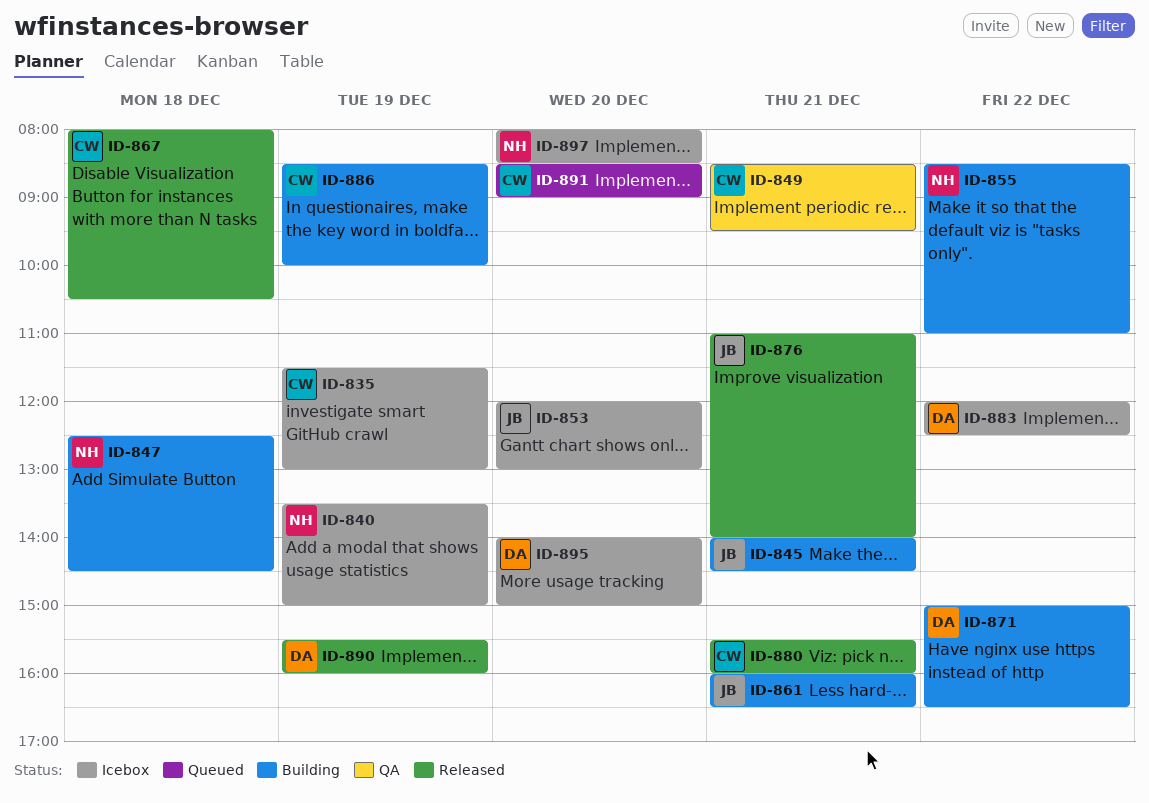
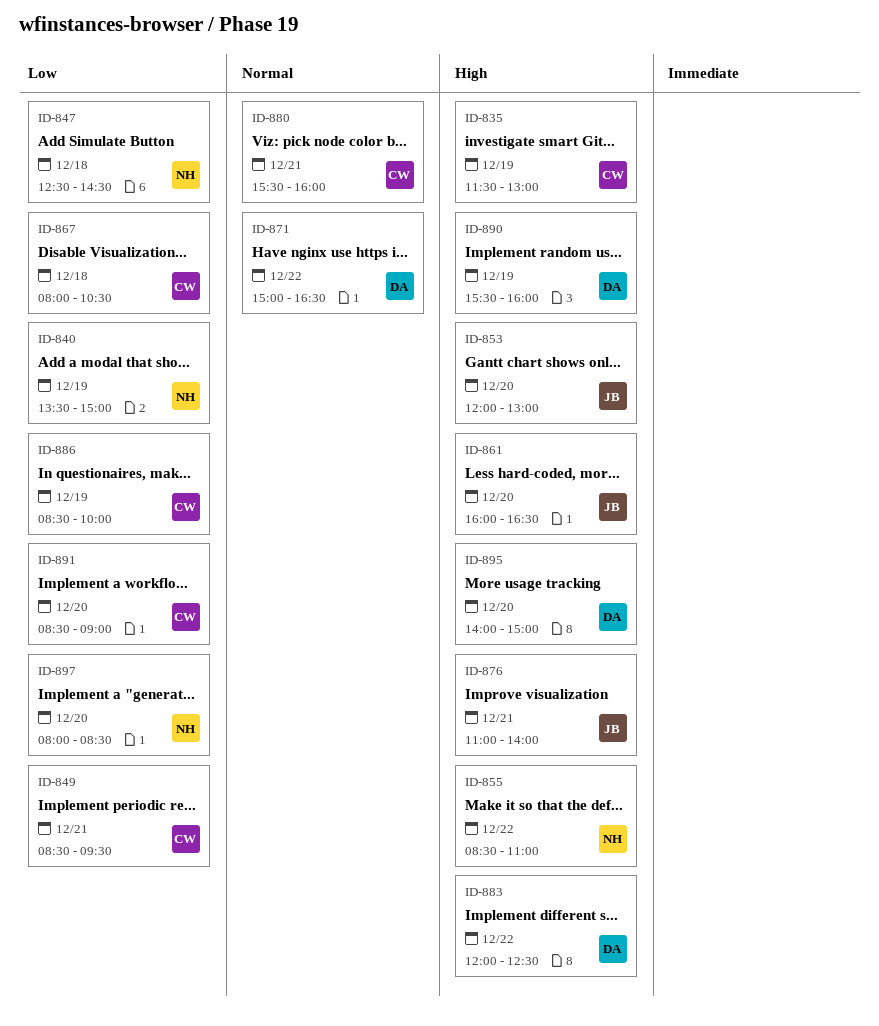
ID-845: present -> none
ID-861, day: Dec 21 -> Dec 20

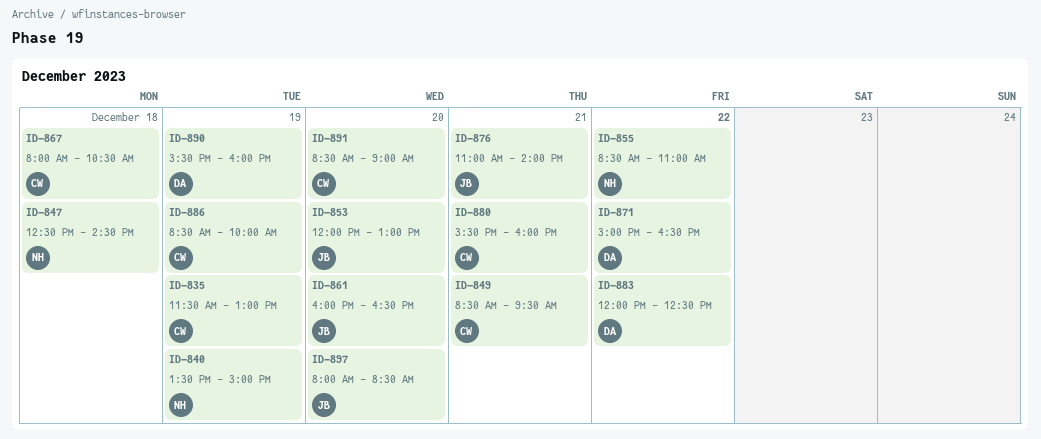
ID-895: present -> none
ID-897, owner: NH -> JB

